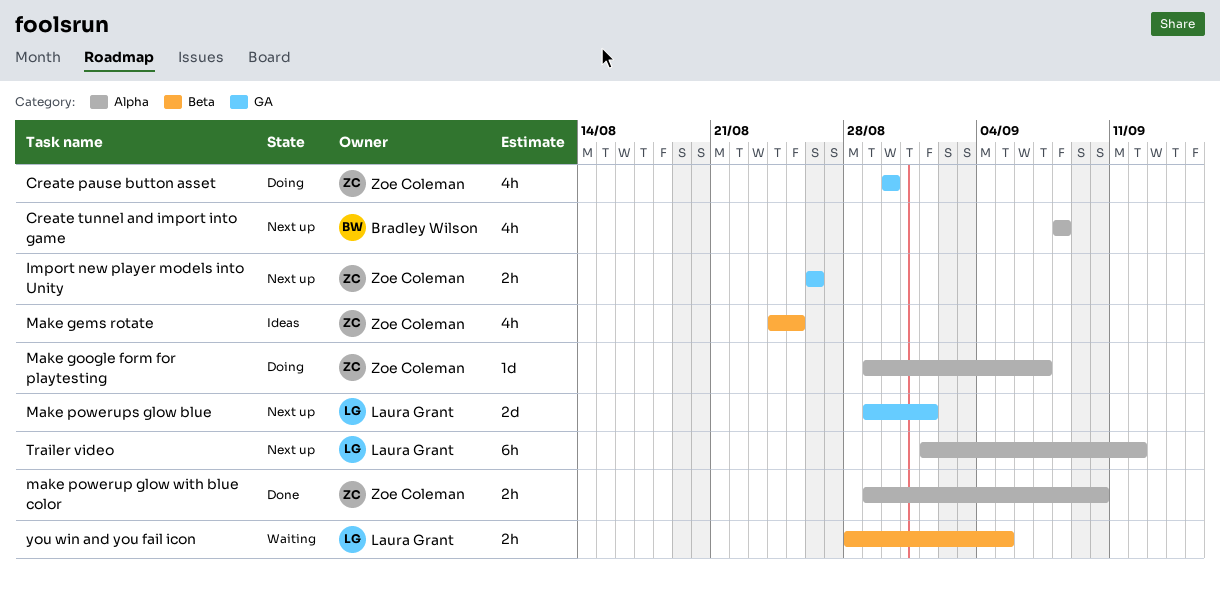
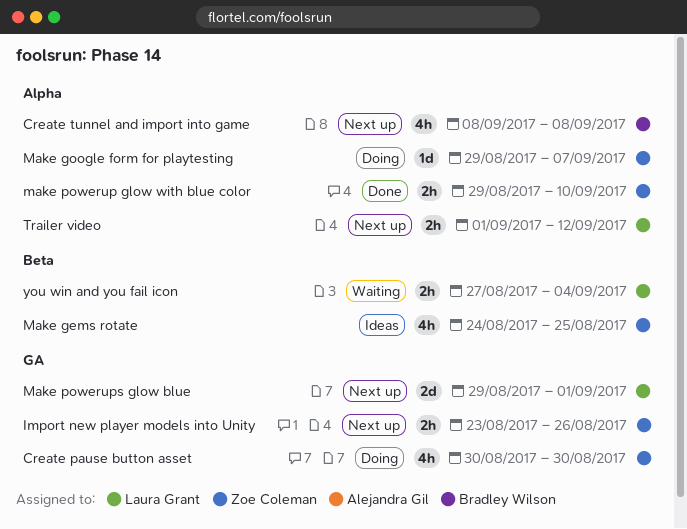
Import new player models into Unity, start: Aug 26 -> Aug 23
Trailer video, estimate: 6h -> 2h
you win and you fail icon, start: Aug 28 -> Aug 27
you win and you fail icon, due: Sep 5 -> Sep 4

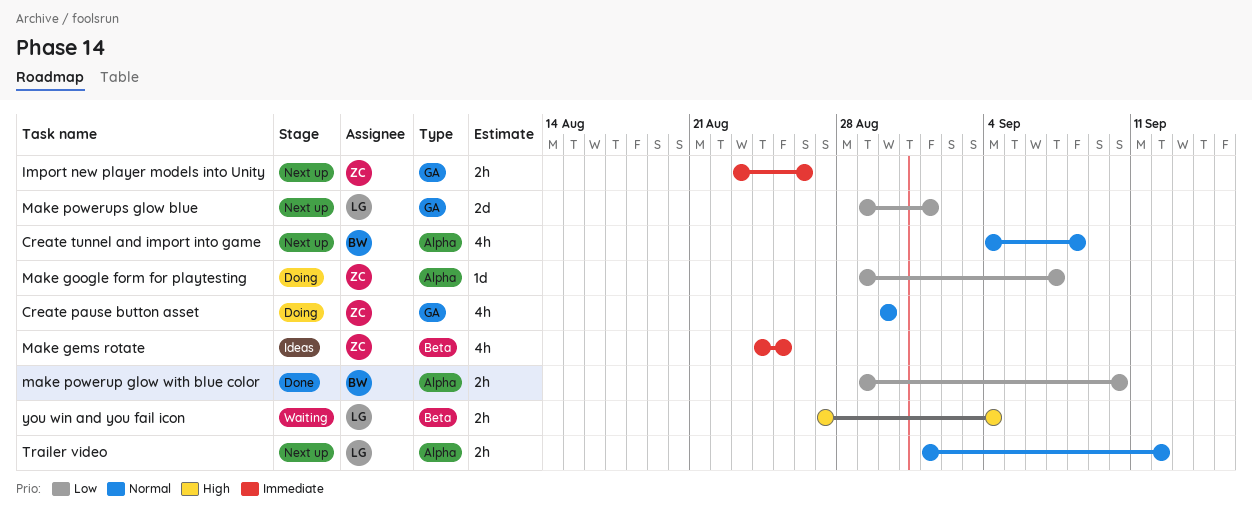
Create tunnel and import into game, start: Sep 8 -> Sep 4
make powerup glow with blue color, owner: Zoe Coleman -> Bradley Wilson

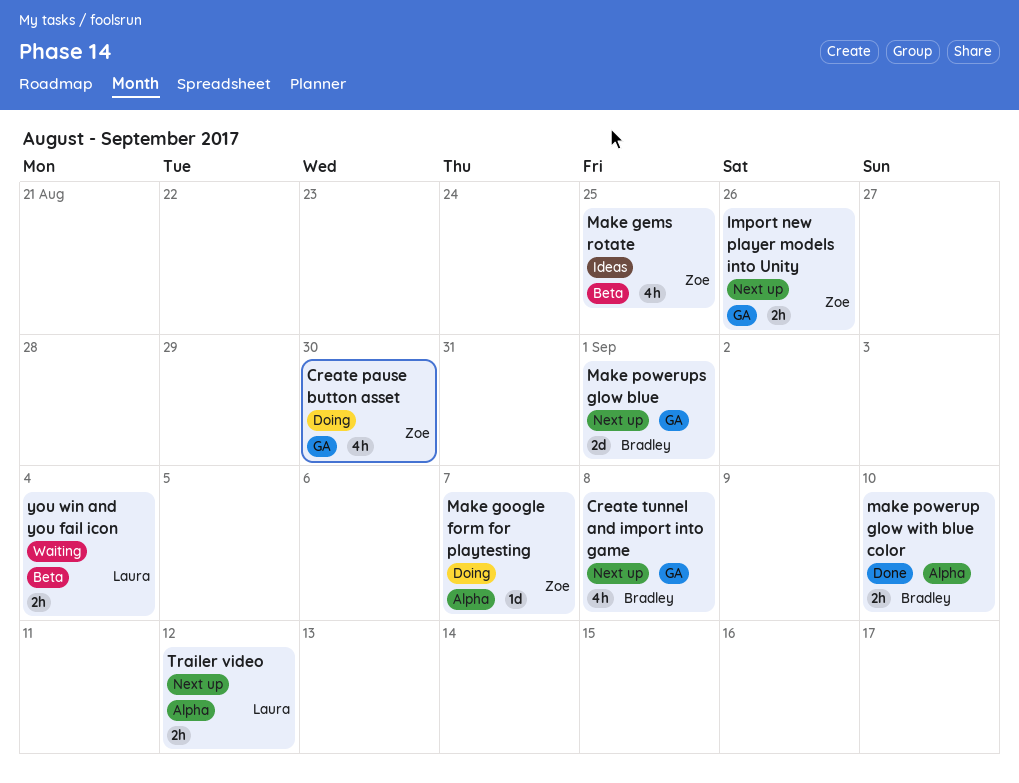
Create tunnel and import into game, label: Alpha -> GA
Make powerups glow blue, owner: Laura -> Bradley

